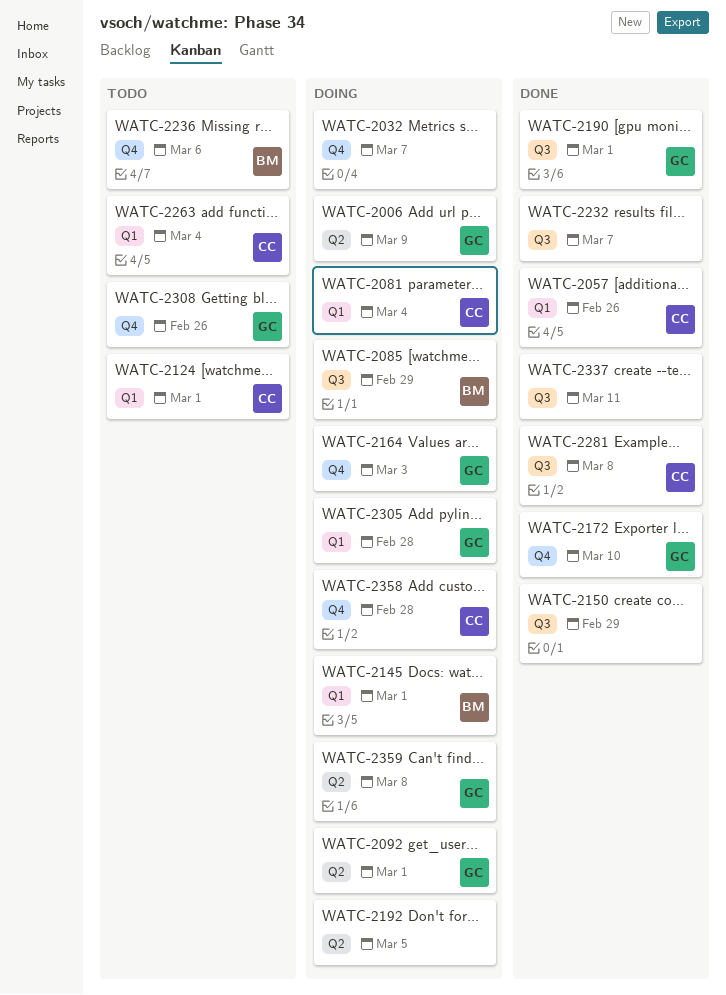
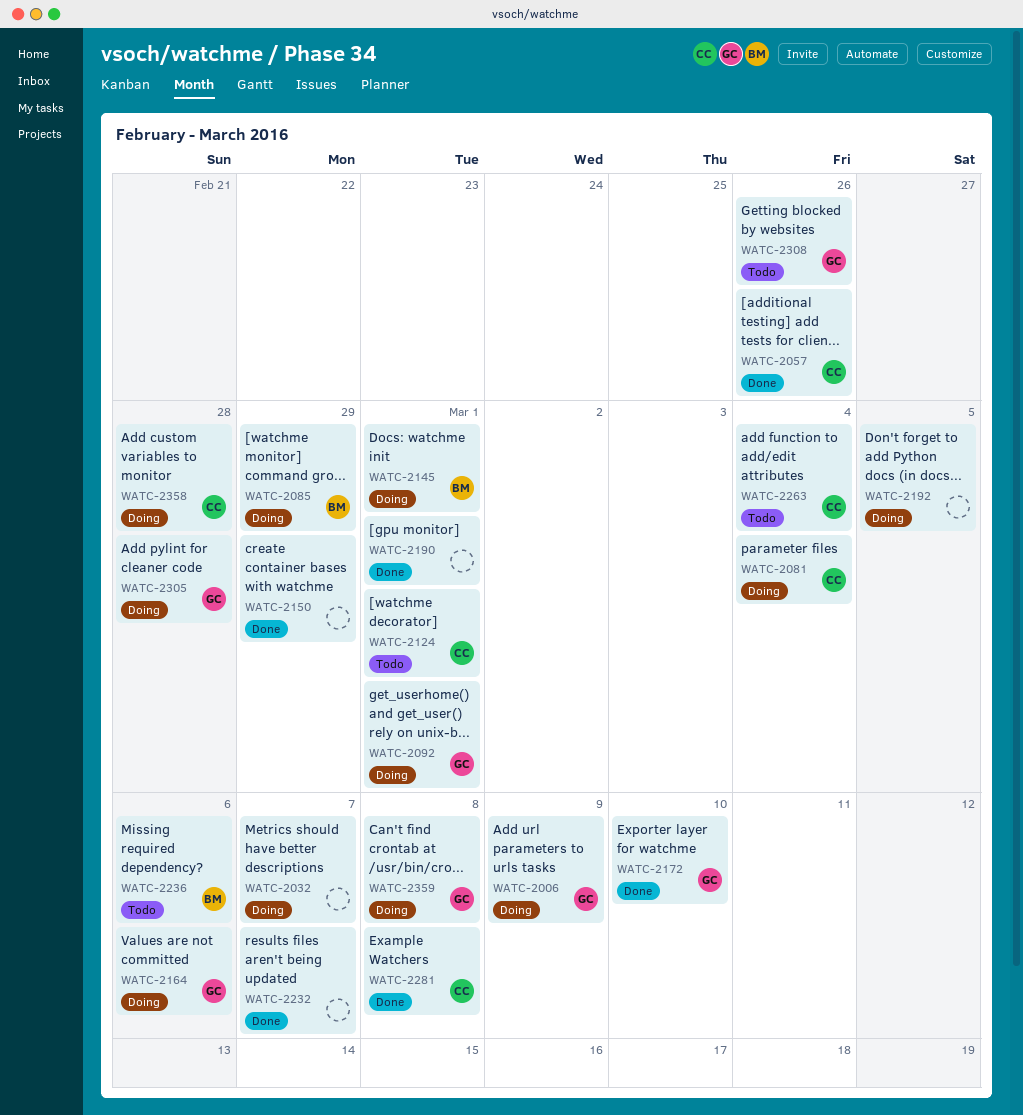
WATC-2164, due: Mar 3 -> Mar 6
WATC-2190, owner: GC -> none
WATC-2337: present -> none

